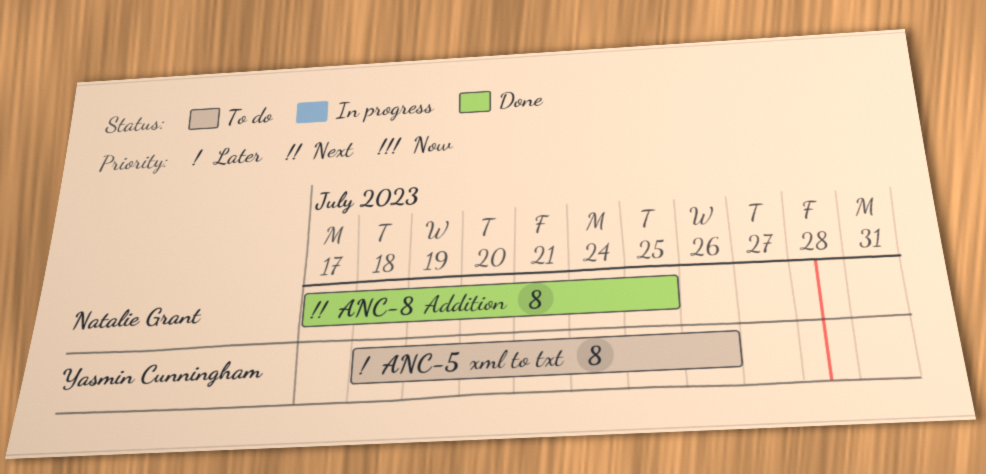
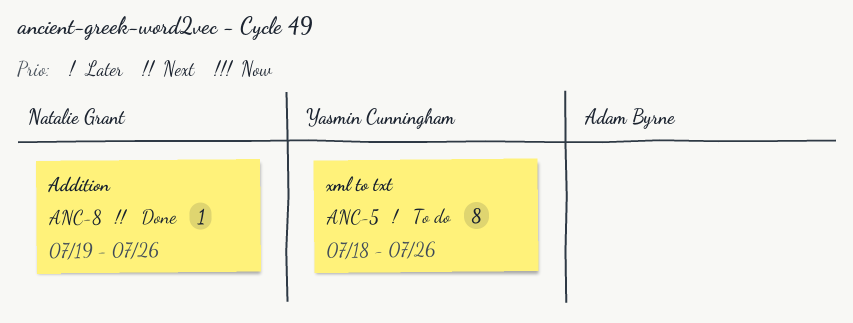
ANC-8, estimate: 8 -> 1
ANC-8, start: Jul 17 -> Jul 19
ANC-8, due: Jul 25 -> Jul 26

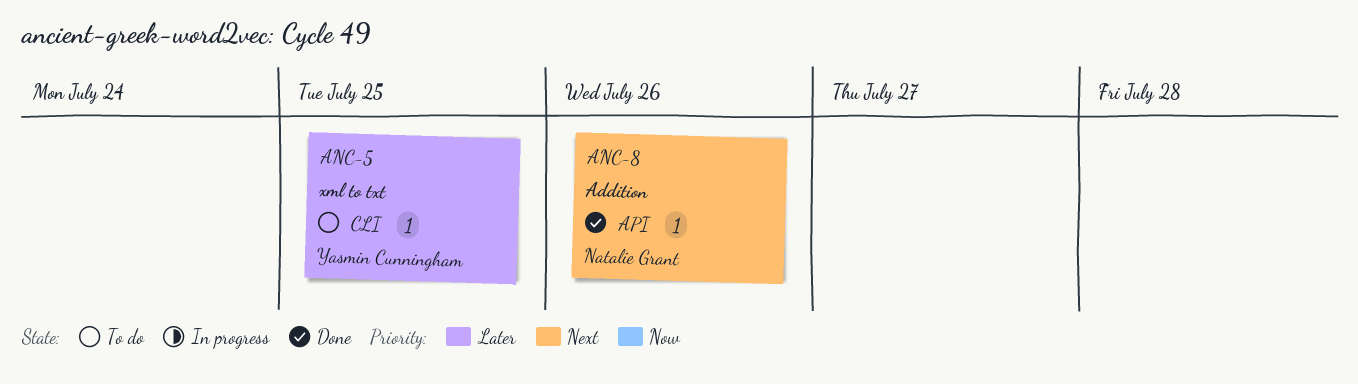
ANC-5, estimate: 8 -> 1
ANC-5, due: Jul 26 -> Jul 25

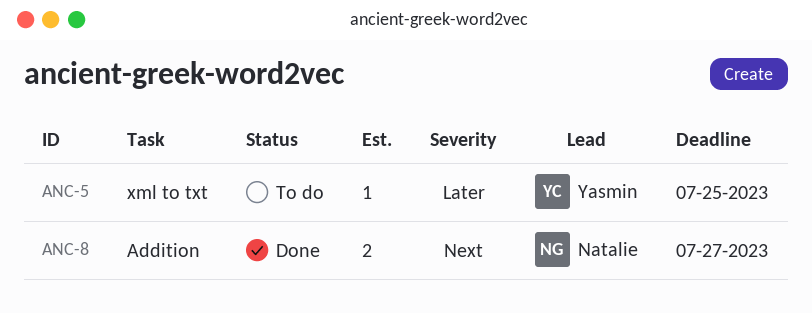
ANC-8, estimate: 1 -> 2
ANC-8, due: Jul 26 -> Jul 27

